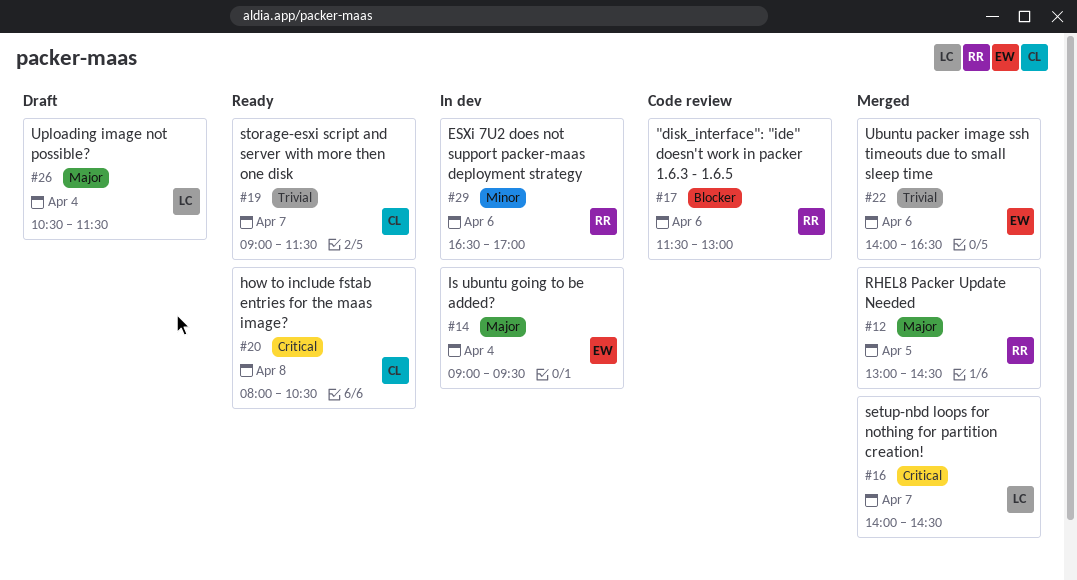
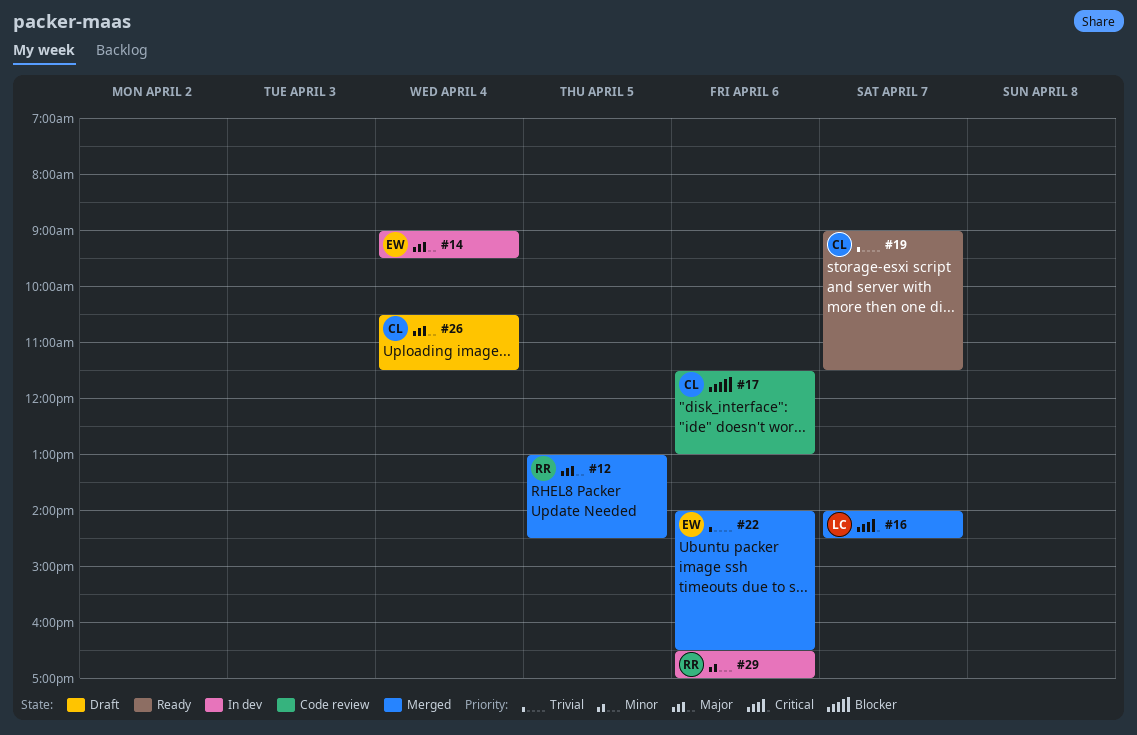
#17, owner: RR -> CL
#20: present -> none
#26, owner: LC -> CL

